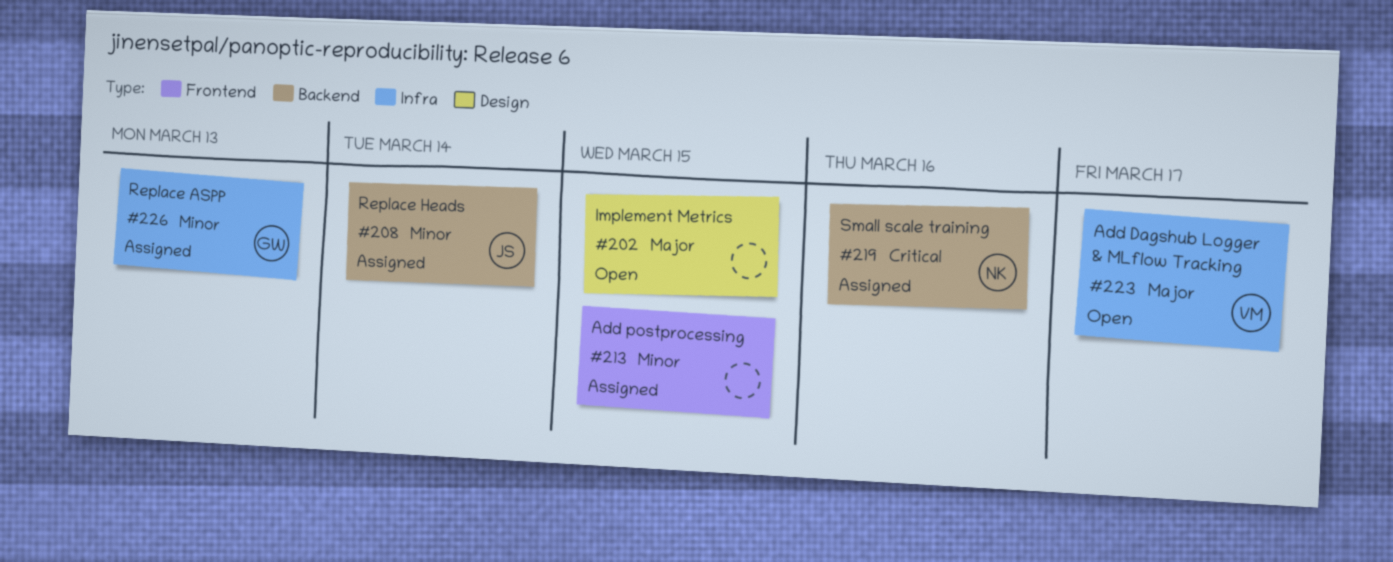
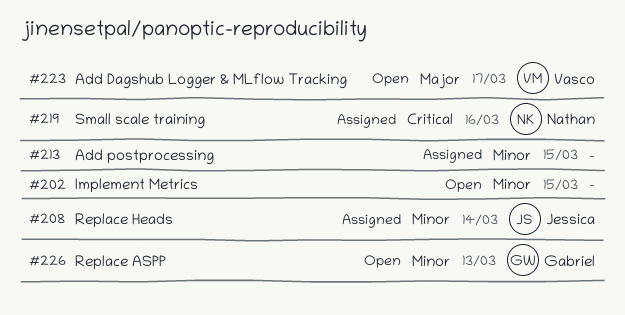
#202, priority: Major -> Minor
#226, status: Assigned -> Open

